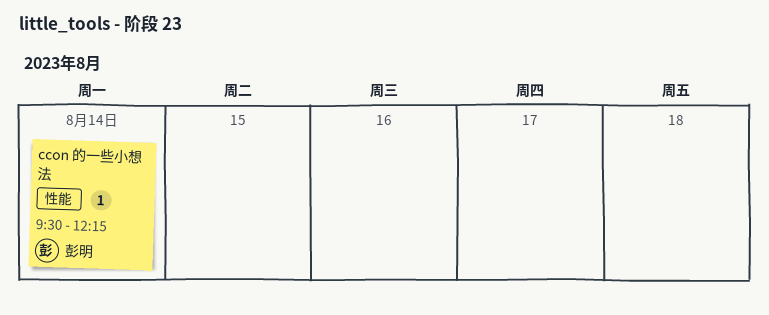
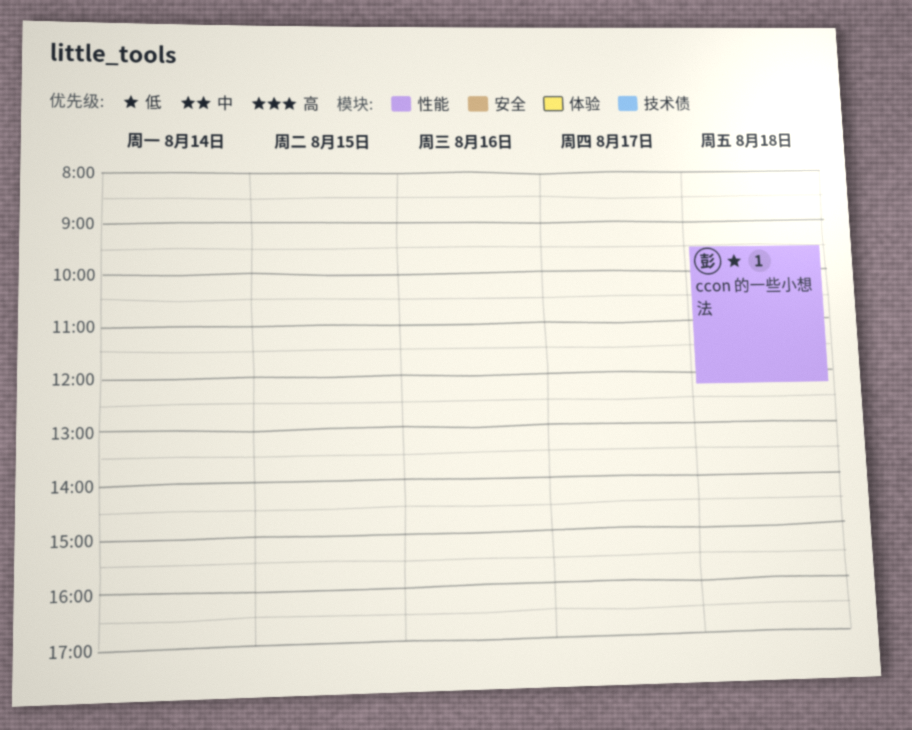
ccon 的一些小想法, day: Aug 14 -> Aug 18

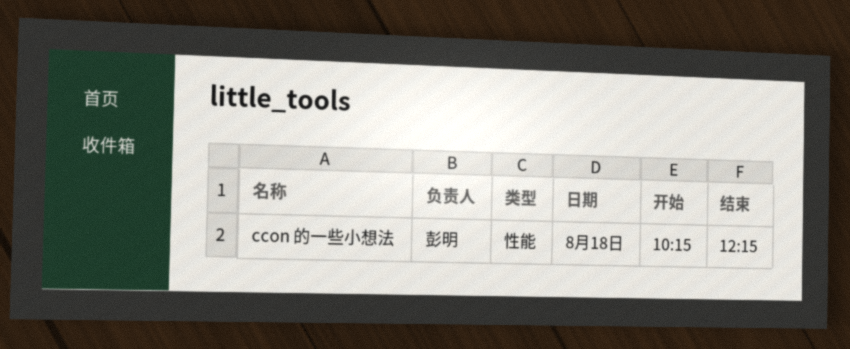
ccon 的一些小想法, begins: 09:30 -> 10:15

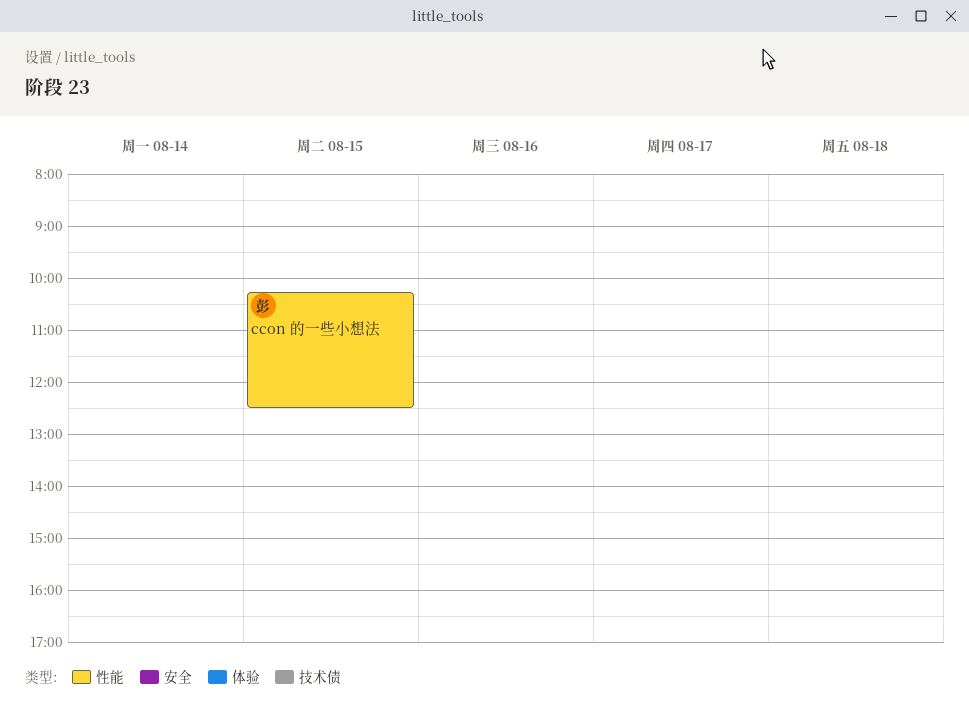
ccon 的一些小想法, day: Aug 18 -> Aug 15
ccon 的一些小想法, ends: 12:15 -> 12:30

